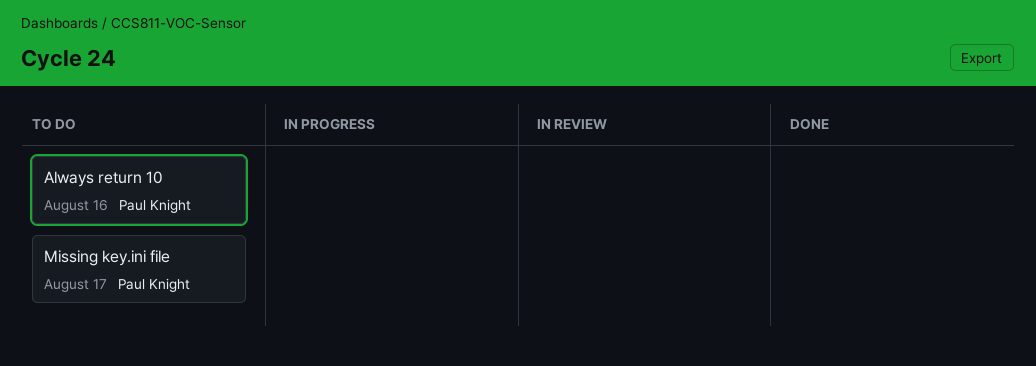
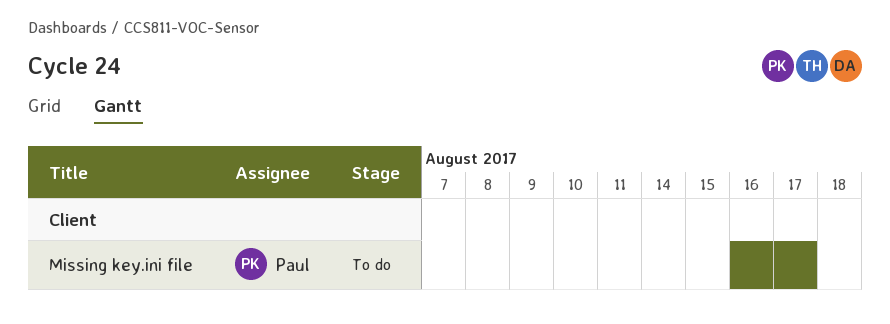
Always return 10: present -> none

